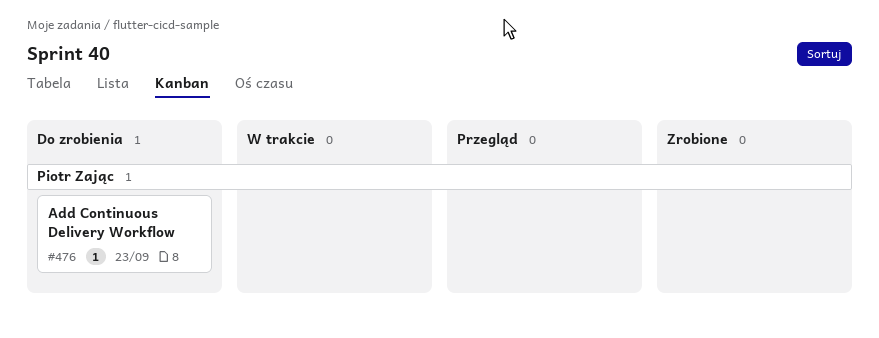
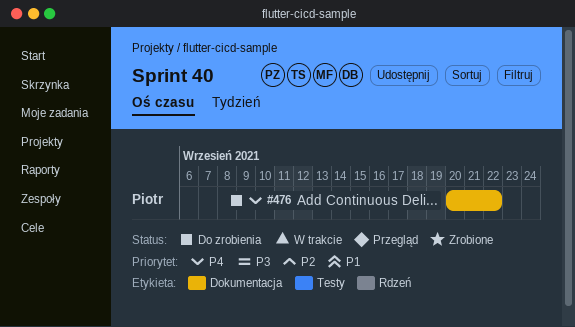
#476, due: Sep 23 -> Sep 22

